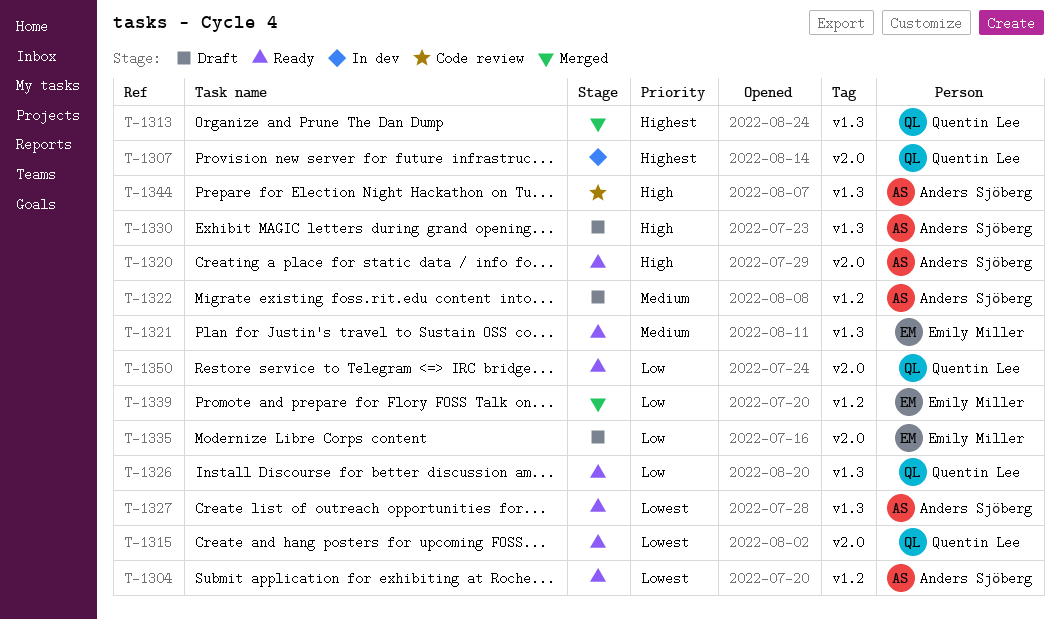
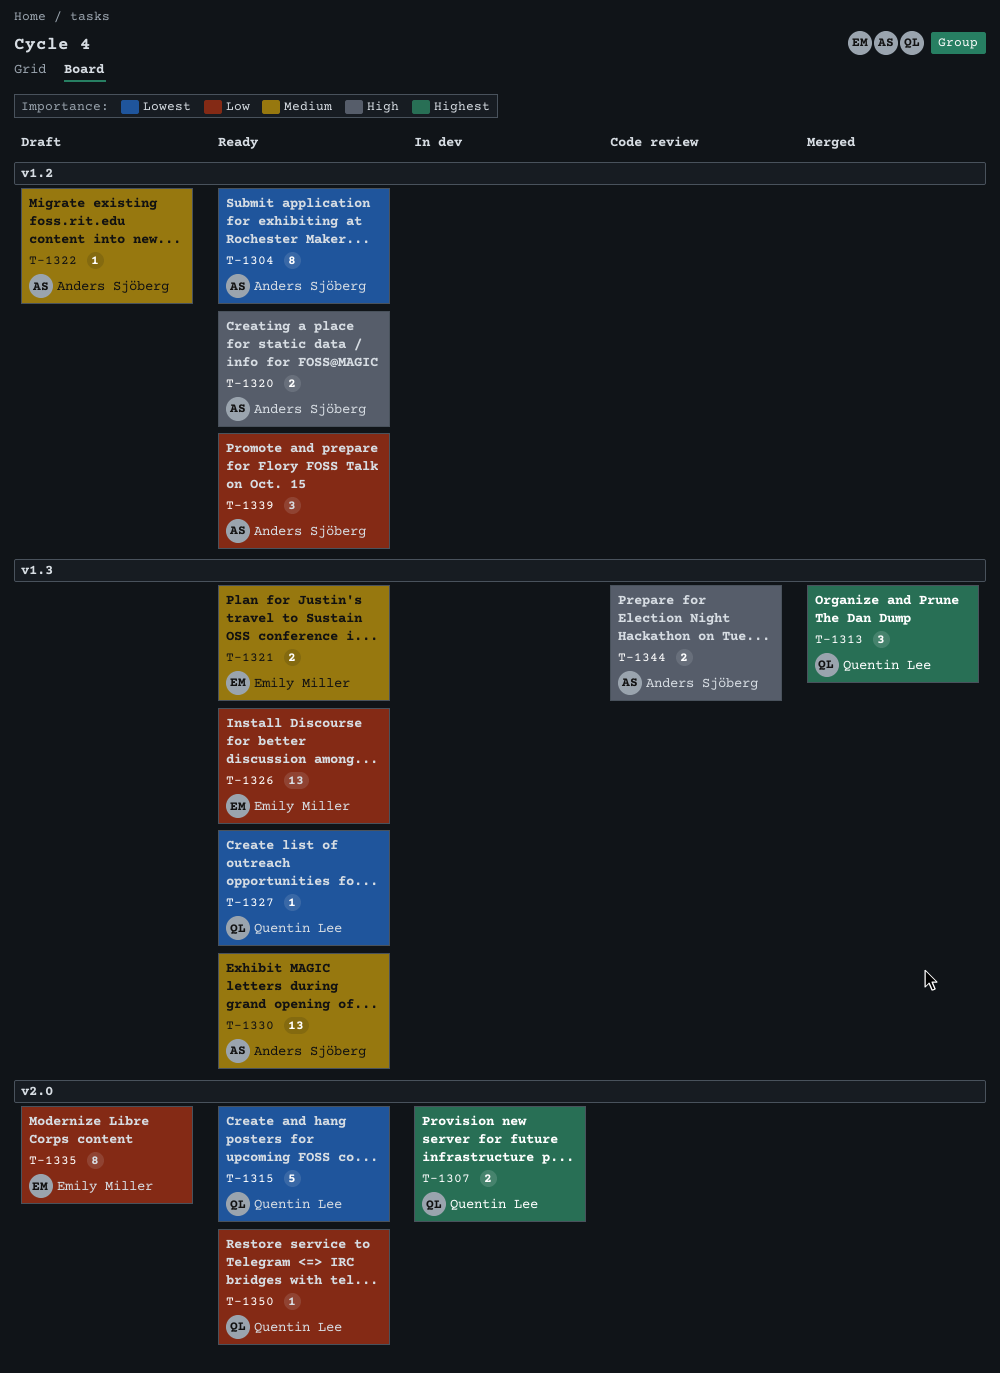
T-1320, label: v2.0 -> v1.2
T-1326, owner: Quentin Lee -> Emily Miller
T-1327, owner: Anders Sjöberg -> Quentin Lee
T-1330, status: Draft -> Ready
T-1330, priority: High -> Medium
T-1339, status: Merged -> Ready
T-1339, owner: Emily Miller -> Anders Sjöberg

